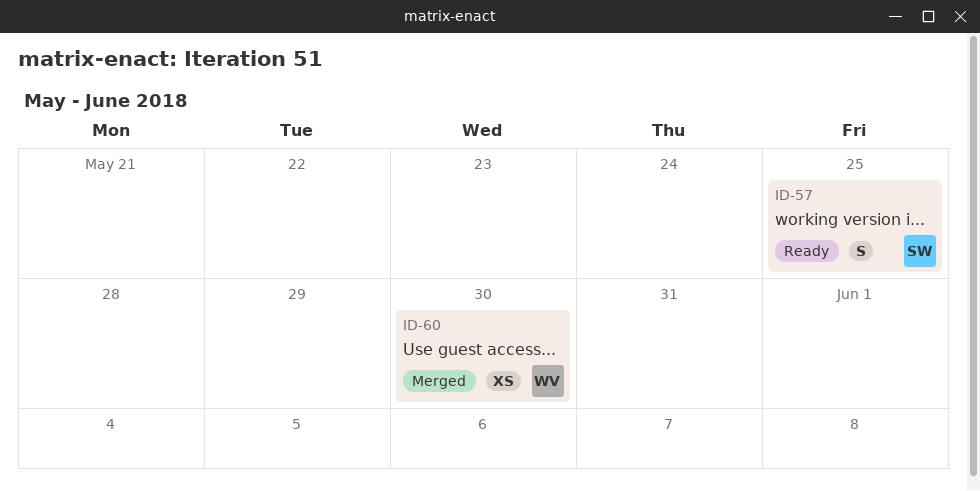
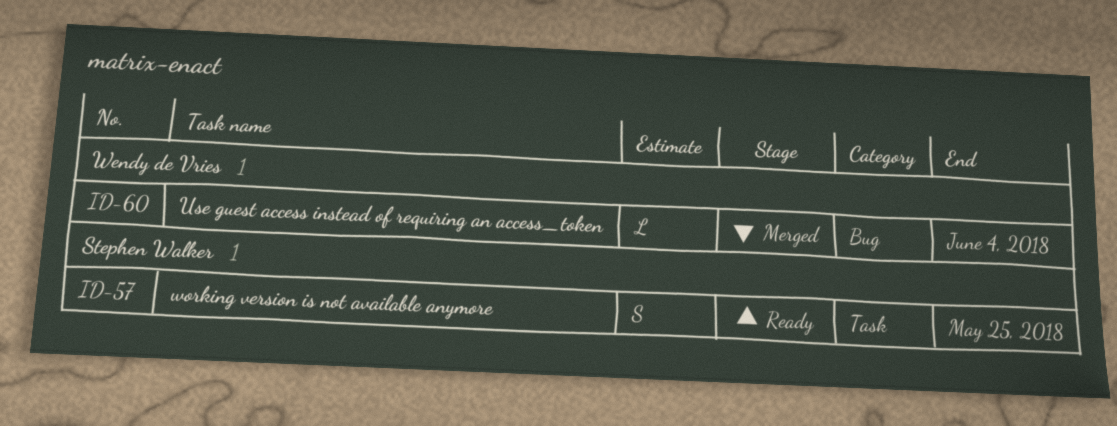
ID-60, estimate: XS -> L
ID-60, due: May 30 -> Jun 4

